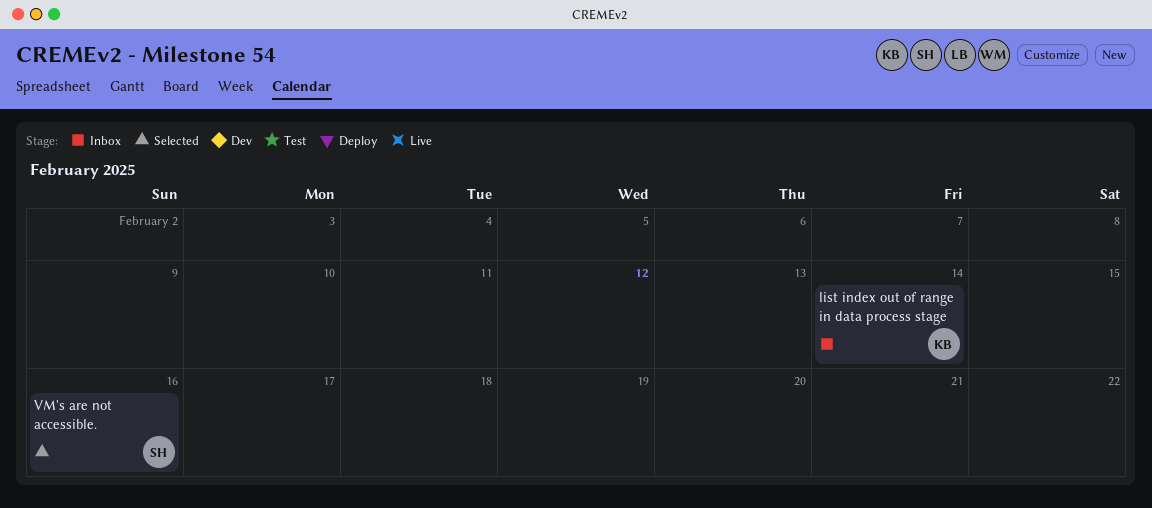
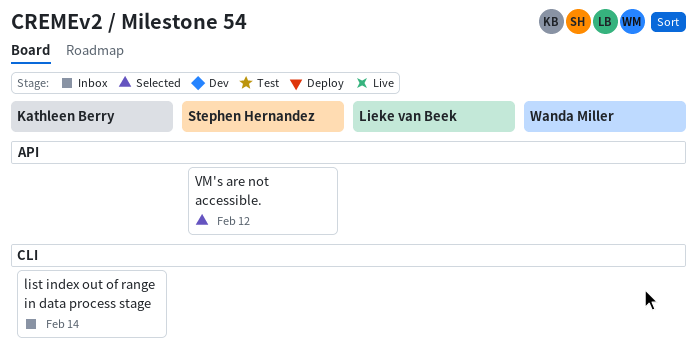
VM's are not accessible., due: Feb 16 -> Feb 12

